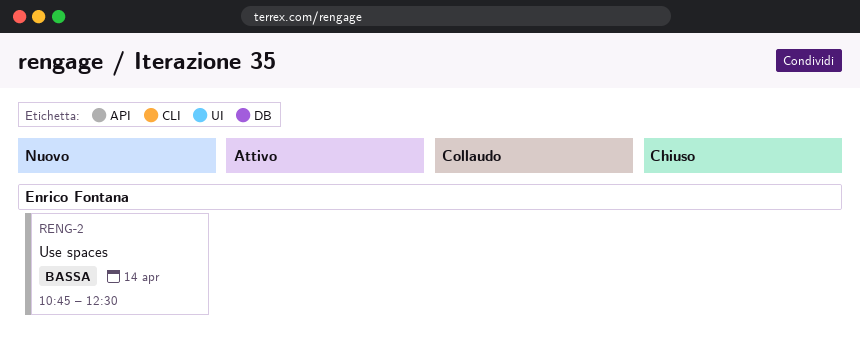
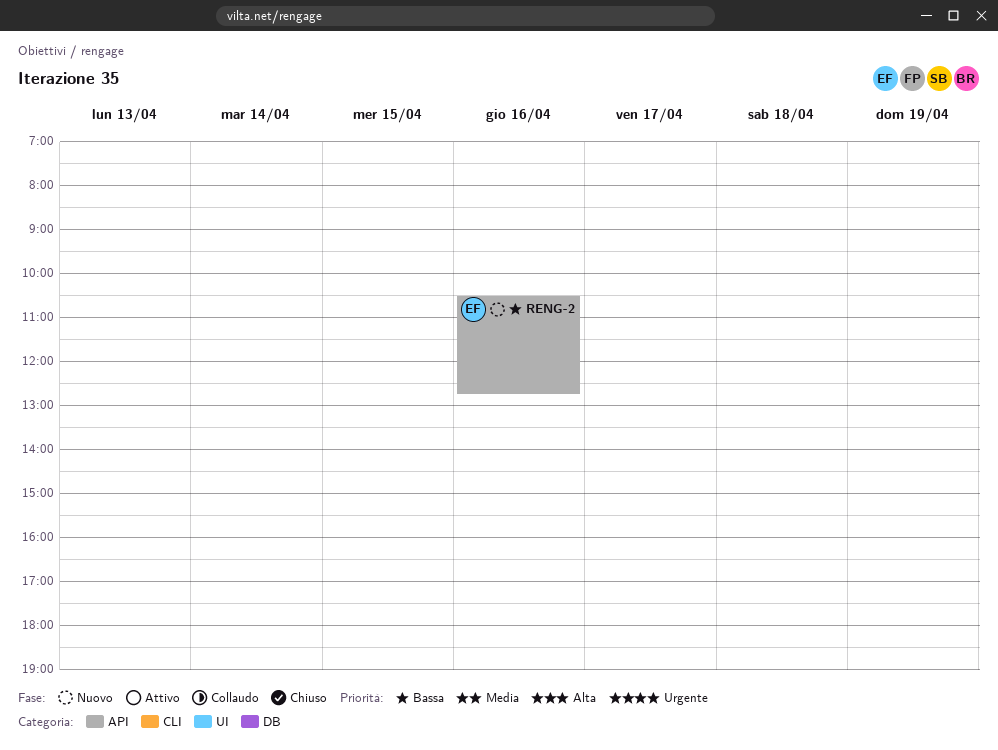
RENG-2, day: Apr 14 -> Apr 16
RENG-2, begins: 10:45 -> 10:30
RENG-2, ends: 12:30 -> 12:45

